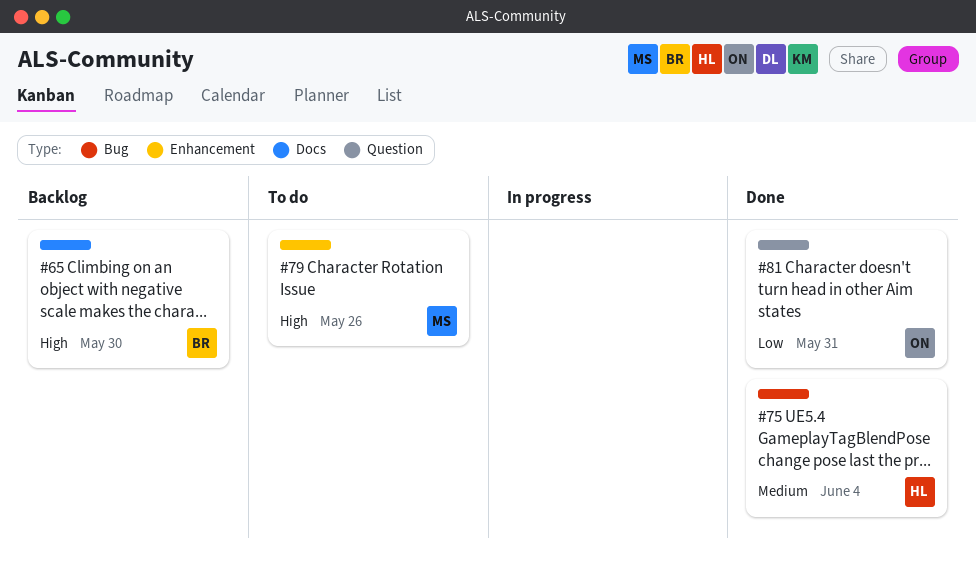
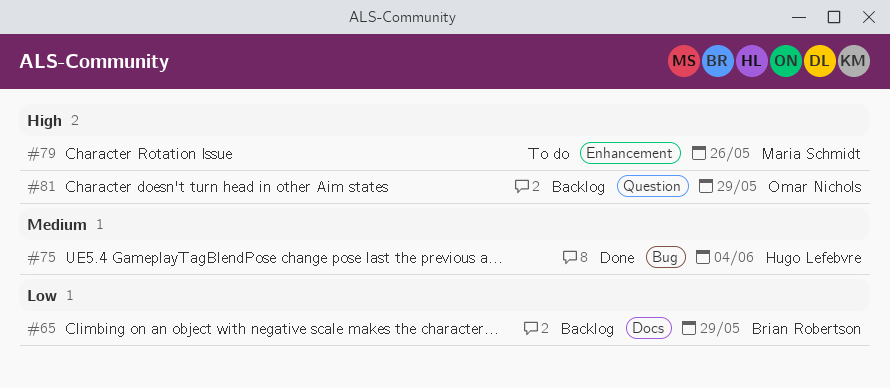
#65, priority: High -> Low
#65, due: May 30 -> May 29
#81, status: Done -> Backlog
#81, priority: Low -> High
#81, due: May 31 -> May 29

